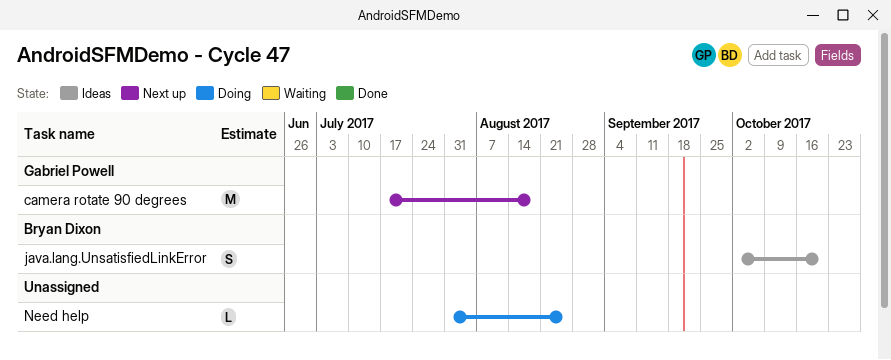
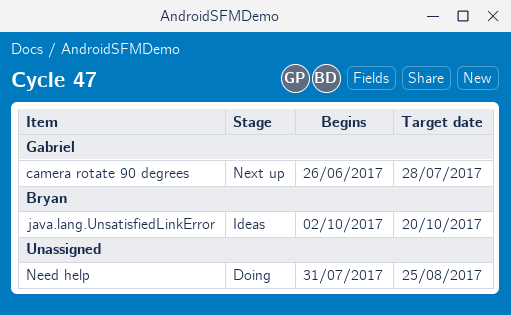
camera rotate 90 degrees, start: Jul 17 -> Jun 26
camera rotate 90 degrees, due: Aug 18 -> Jul 28

